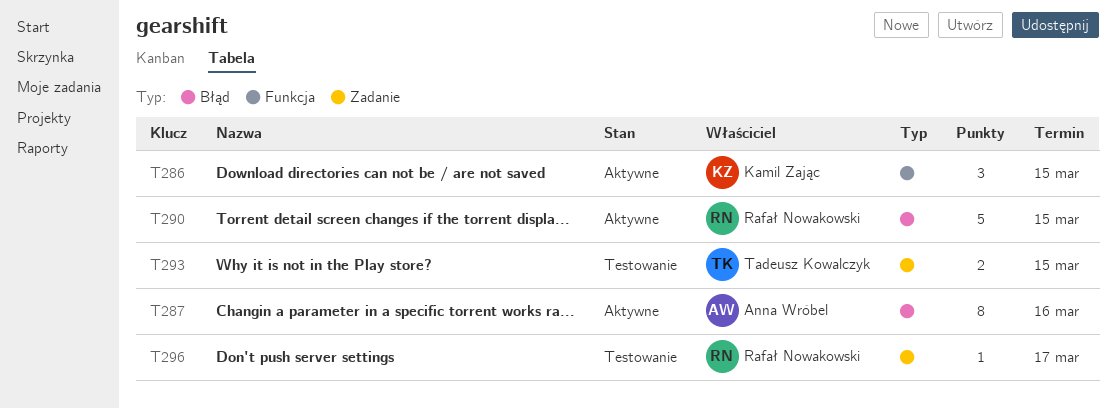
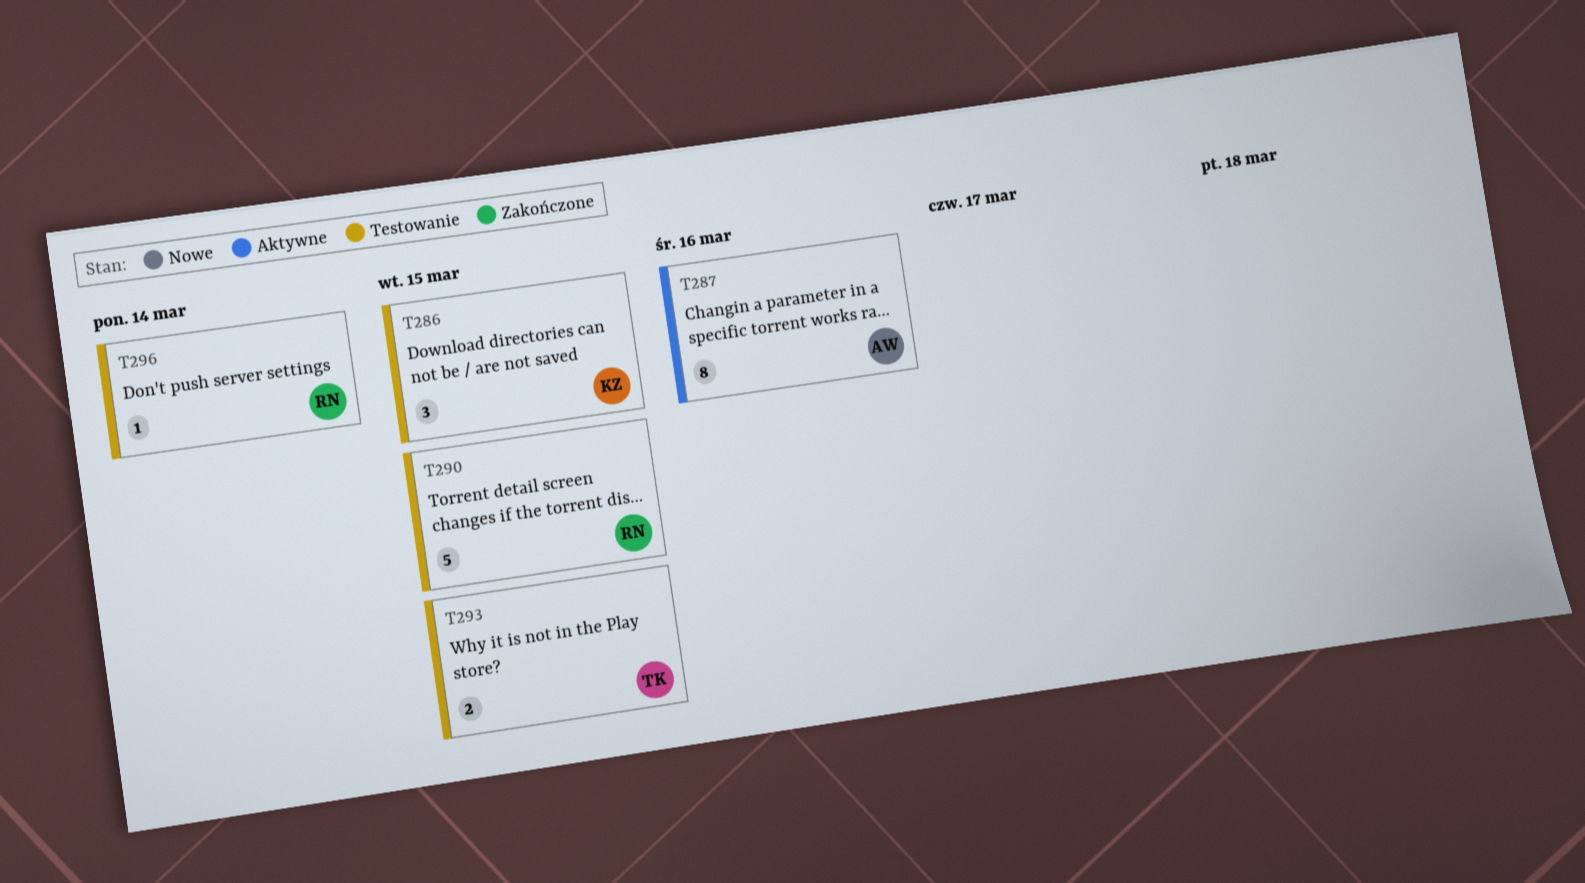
T286, status: Aktywne -> Testowanie
T290, status: Aktywne -> Testowanie
T296, due: Mar 17 -> Mar 14

